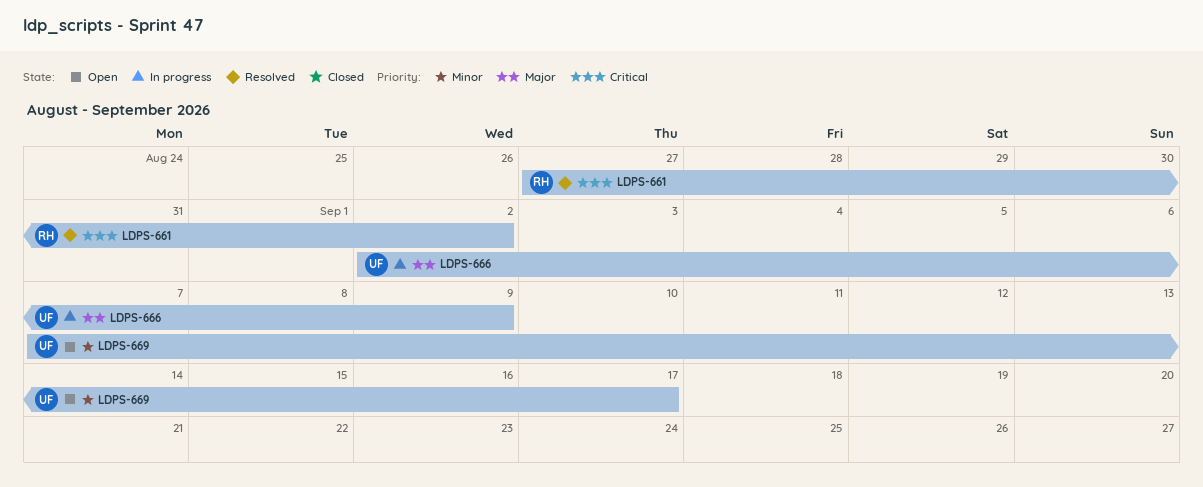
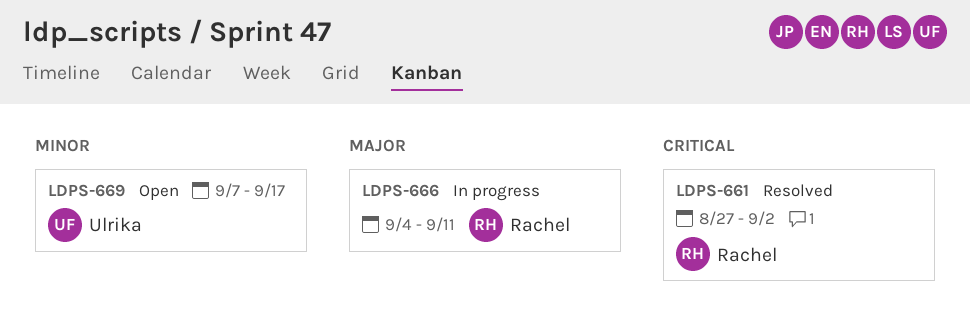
LDPS-666, owner: Ulrika -> Rachel
LDPS-666, start: Sep 2 -> Sep 4
LDPS-666, due: Sep 9 -> Sep 11

